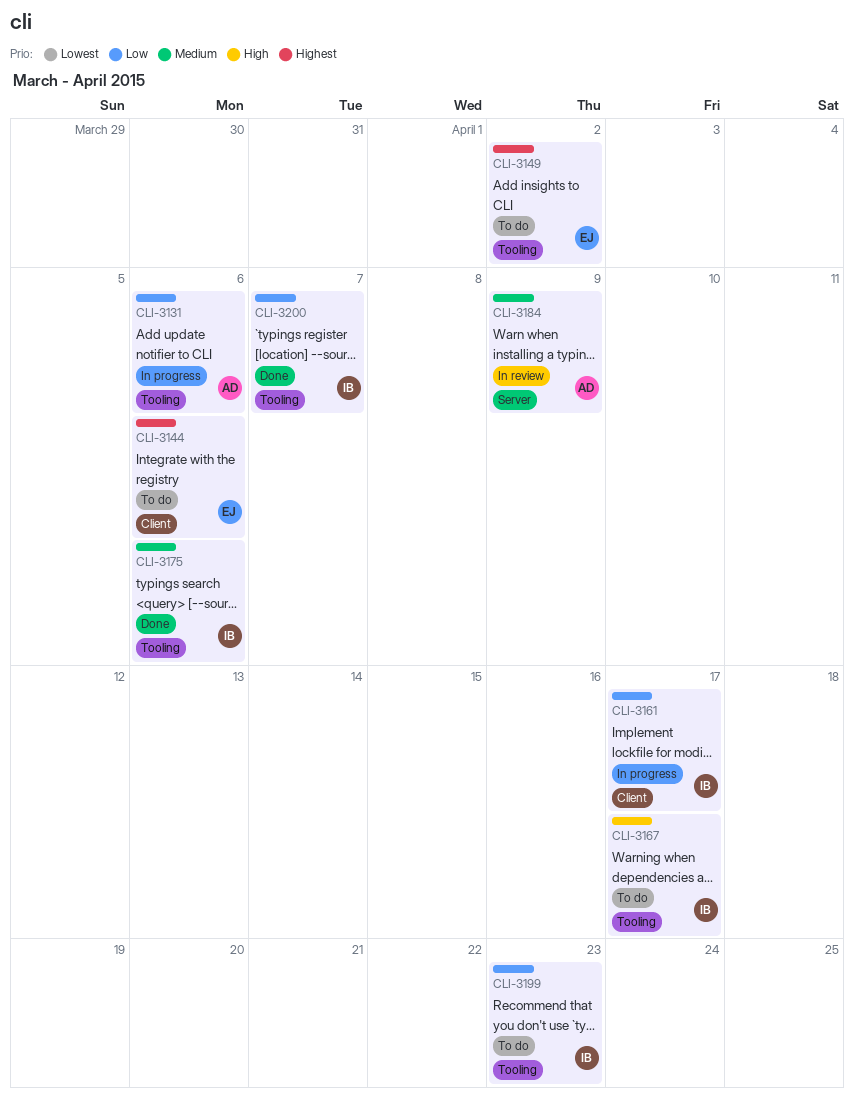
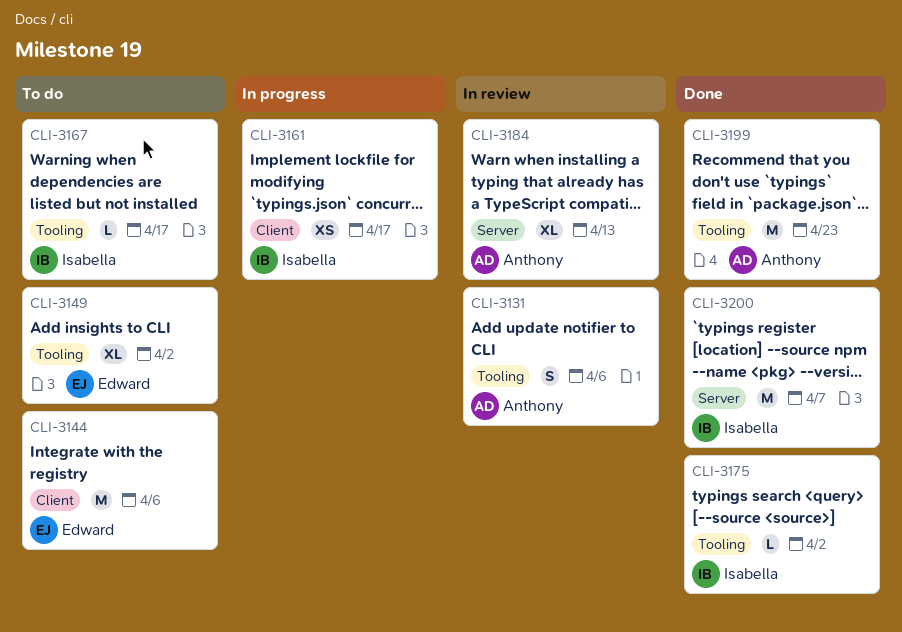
CLI-3131, status: In progress -> In review
CLI-3175, due: Apr 6 -> Apr 2
CLI-3184, due: Apr 9 -> Apr 13
CLI-3199, status: To do -> Done
CLI-3199, owner: Isabella -> Anthony
CLI-3200, label: Tooling -> Server

